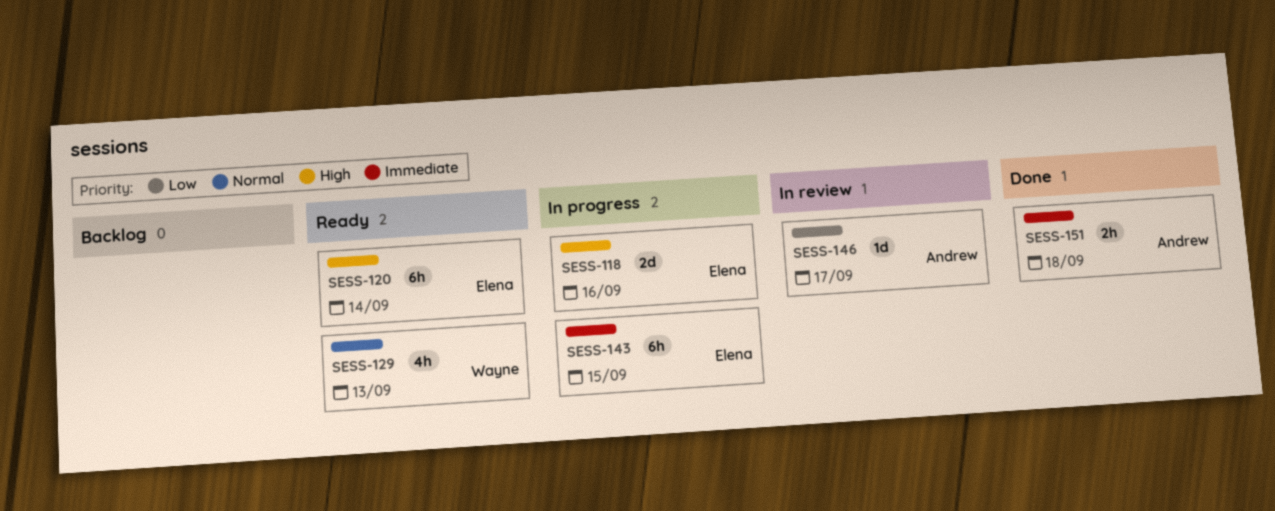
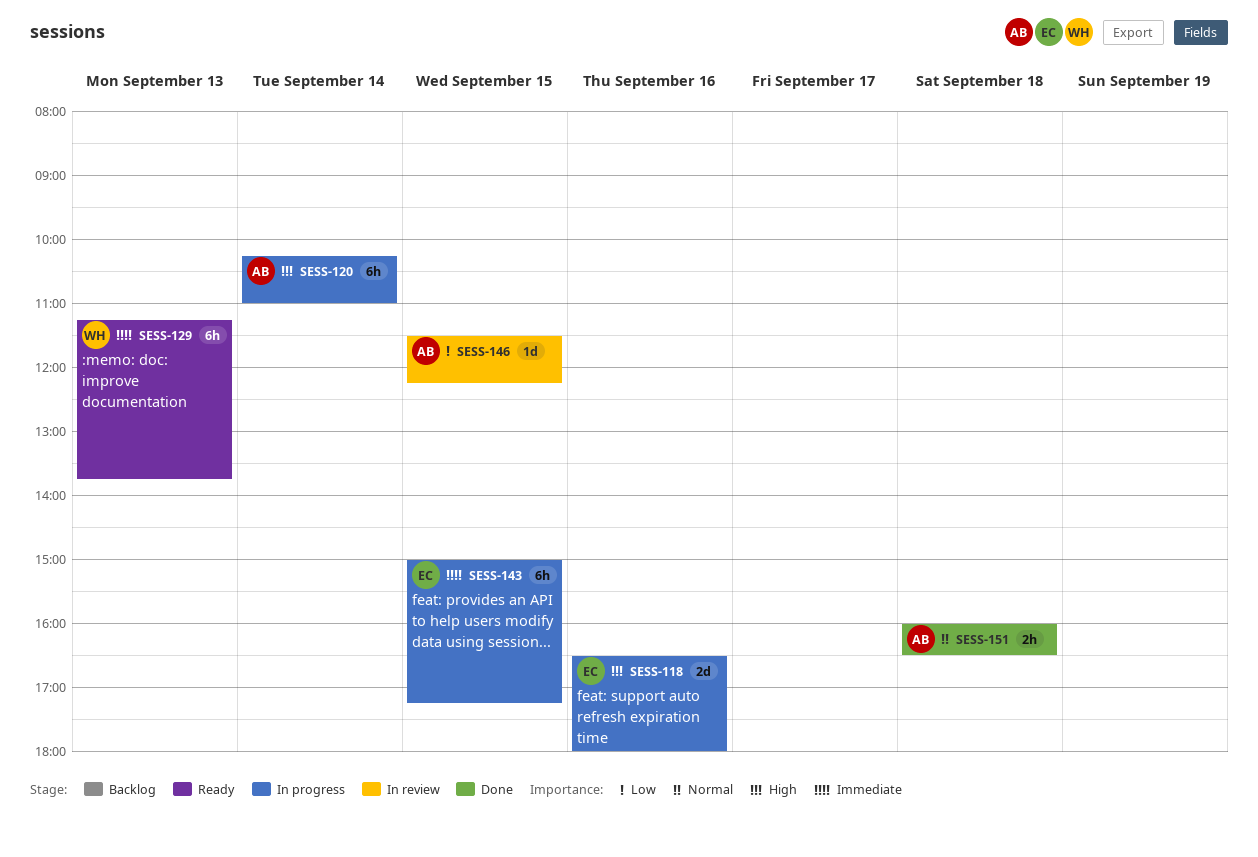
SESS-120, status: Ready -> In progress
SESS-120, owner: Elena -> Andrew
SESS-129, priority: Normal -> Immediate
SESS-129, estimate: 4h -> 6h
SESS-146, day: Sep 17 -> Sep 15
SESS-151, priority: Immediate -> Normal

